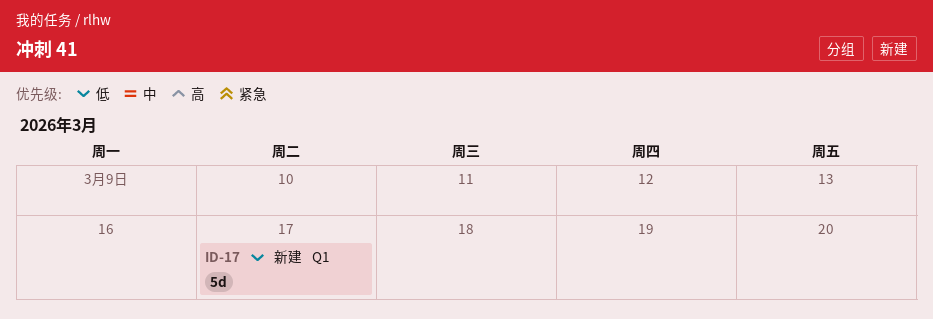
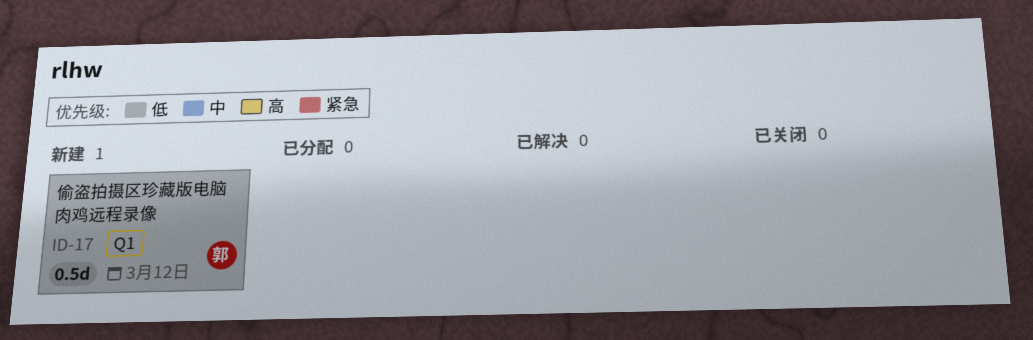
ID-17, estimate: 5d -> 0.5d
ID-17, due: Mar 17 -> Mar 12

